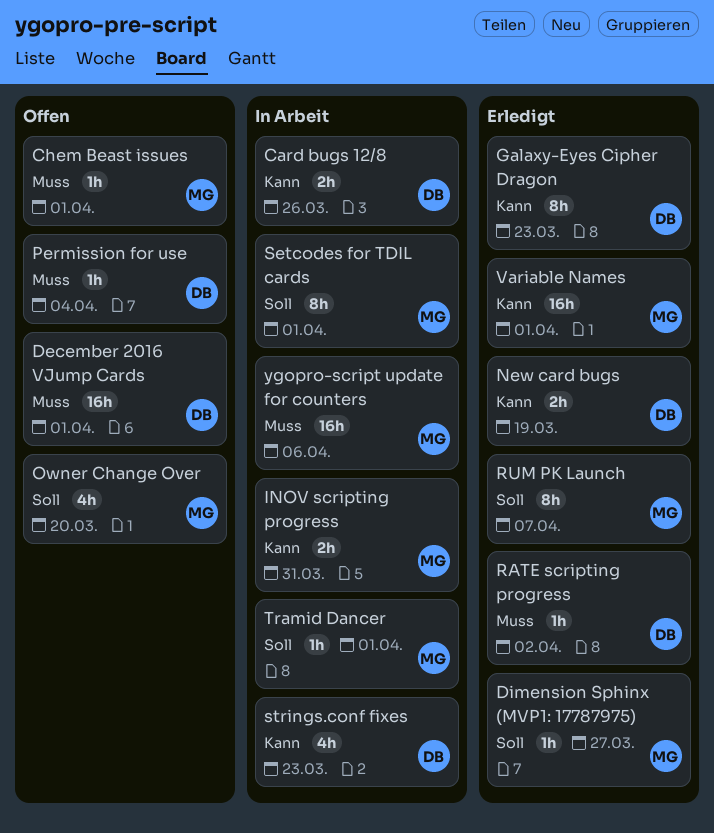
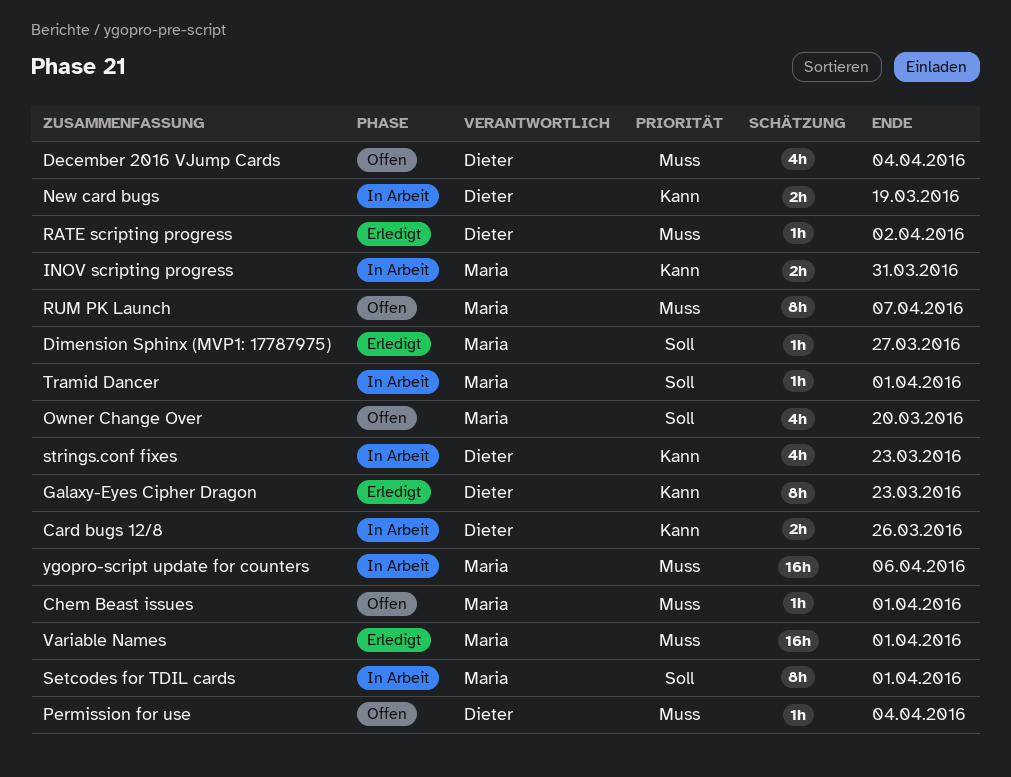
December 2016 VJump Cards, estimate: 16h -> 4h
December 2016 VJump Cards, due: Apr 1 -> Apr 4
New card bugs, status: Erledigt -> In Arbeit
RUM PK Launch, status: Erledigt -> Offen
RUM PK Launch, priority: Soll -> Muss
Variable Names, priority: Kann -> Muss

